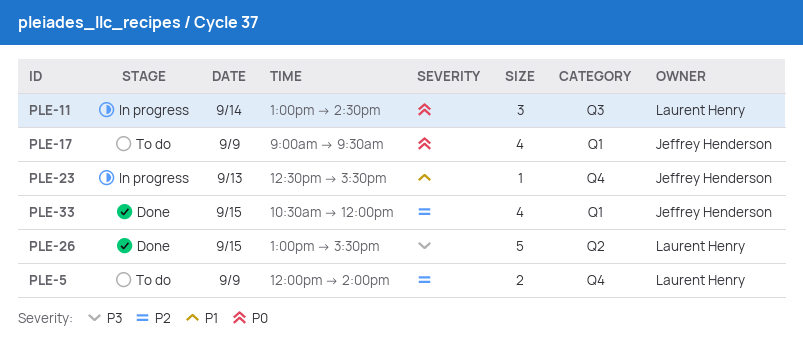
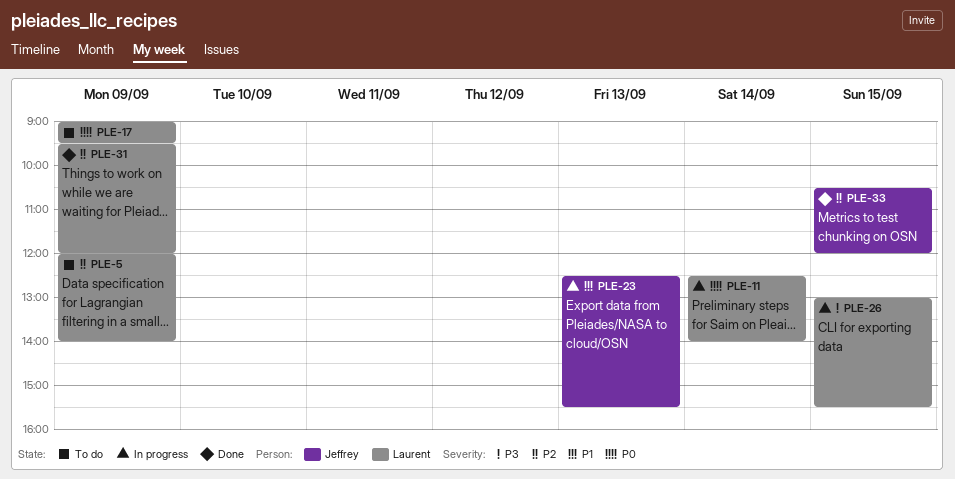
PLE-11, begins: 13:00 -> 12:30
PLE-11, ends: 14:30 -> 14:00
PLE-17, owner: Jeffrey Henderson -> Laurent Henry
PLE-26, status: Done -> In progress
PLE-31: none -> present

